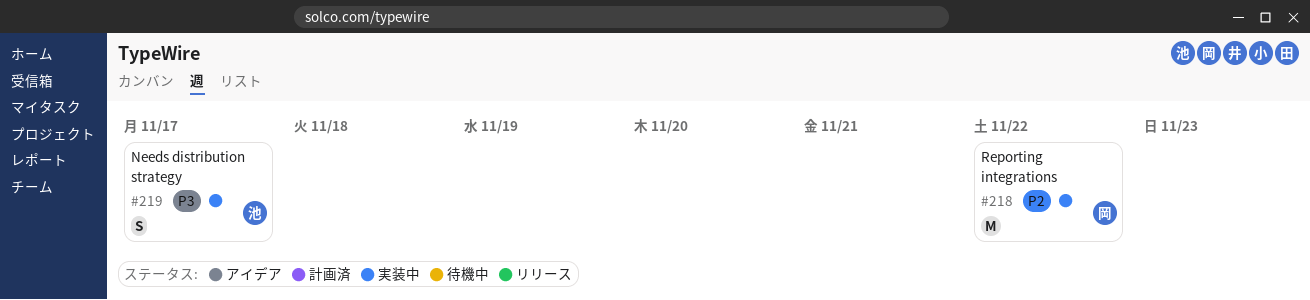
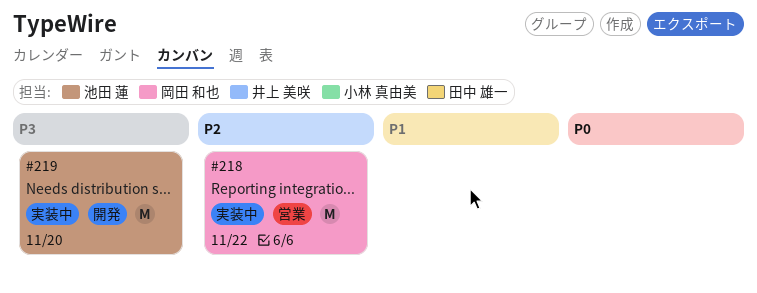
#219, estimate: S -> M
#219, due: Nov 17 -> Nov 20

